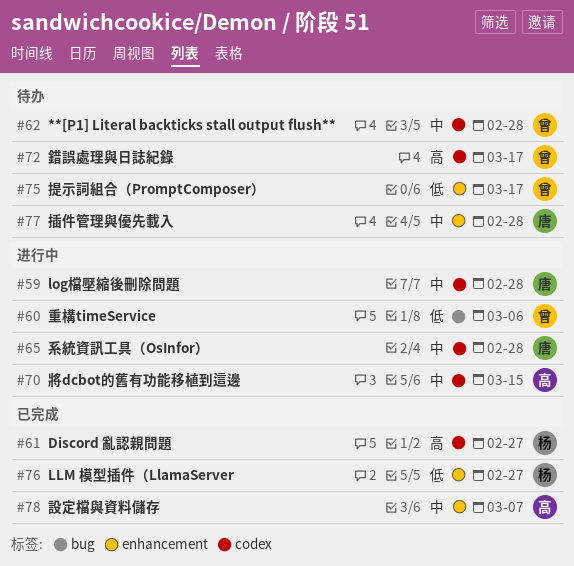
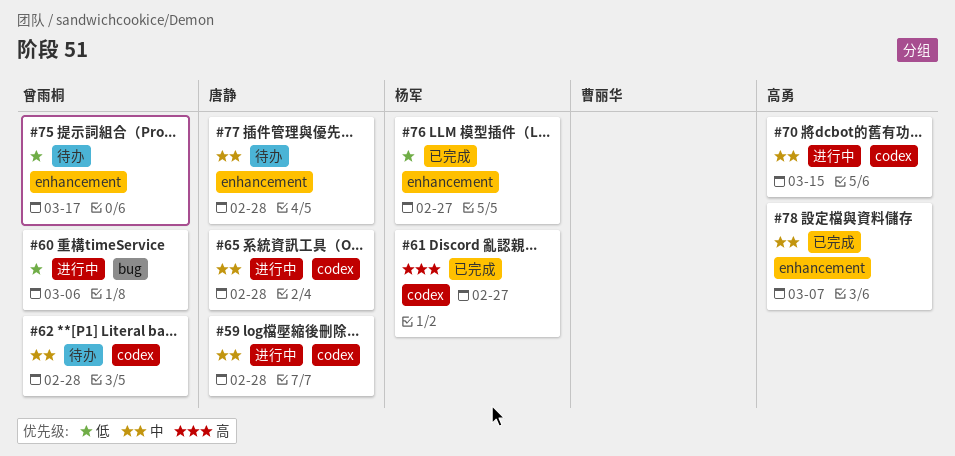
#72: present -> none

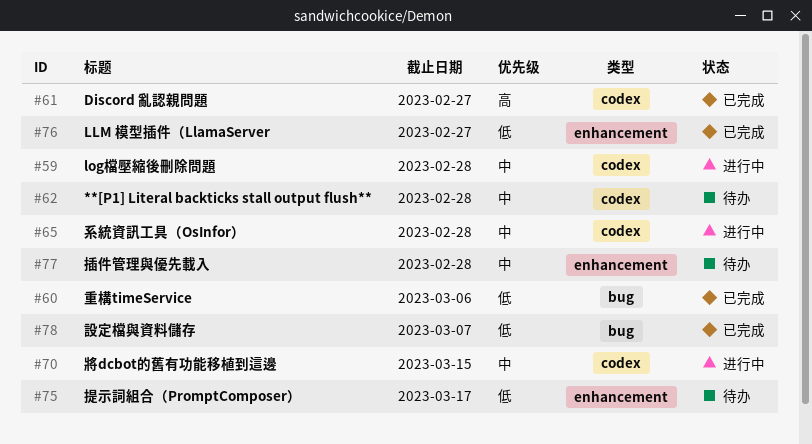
#60, status: 进行中 -> 已完成
#78, priority: 中 -> 低
#78, label: enhancement -> bug

